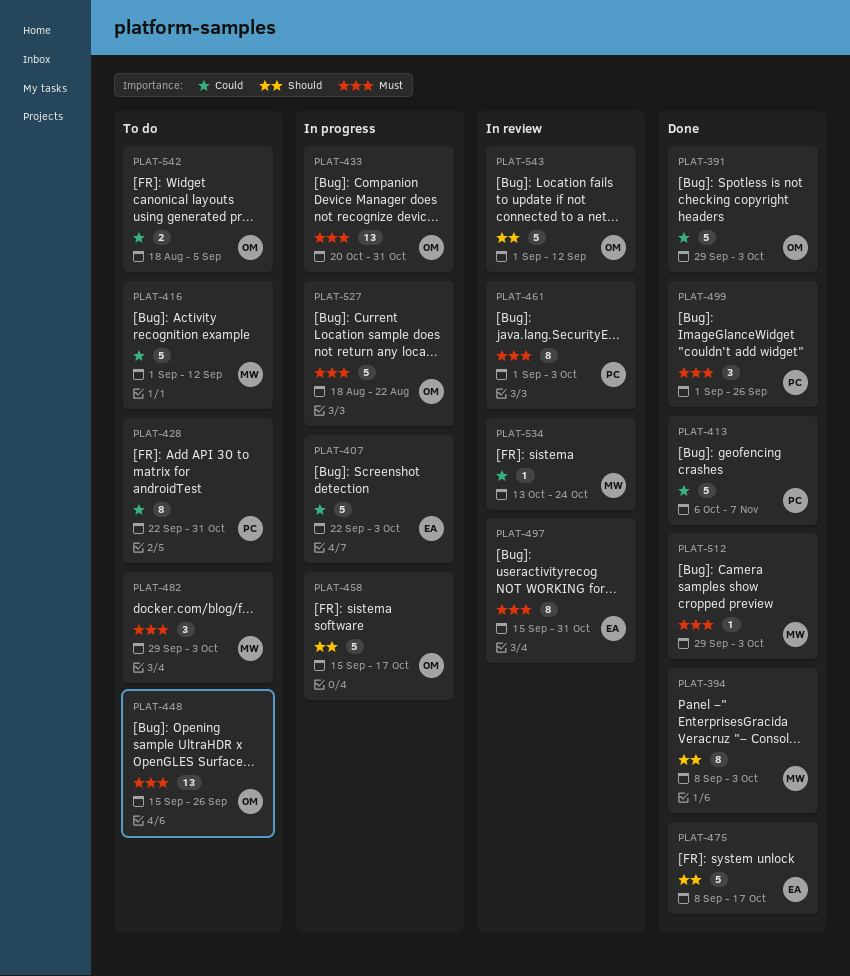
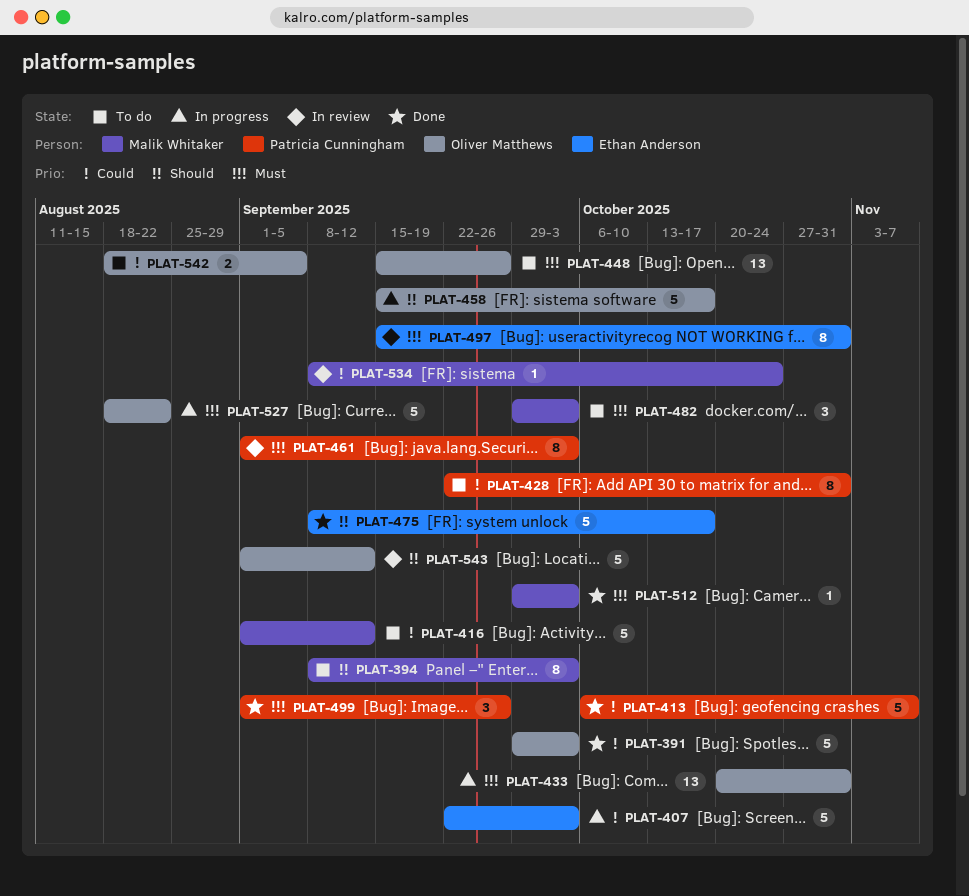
PLAT-394, status: Done -> To do
PLAT-534, start: Oct 13 -> Sep 8

